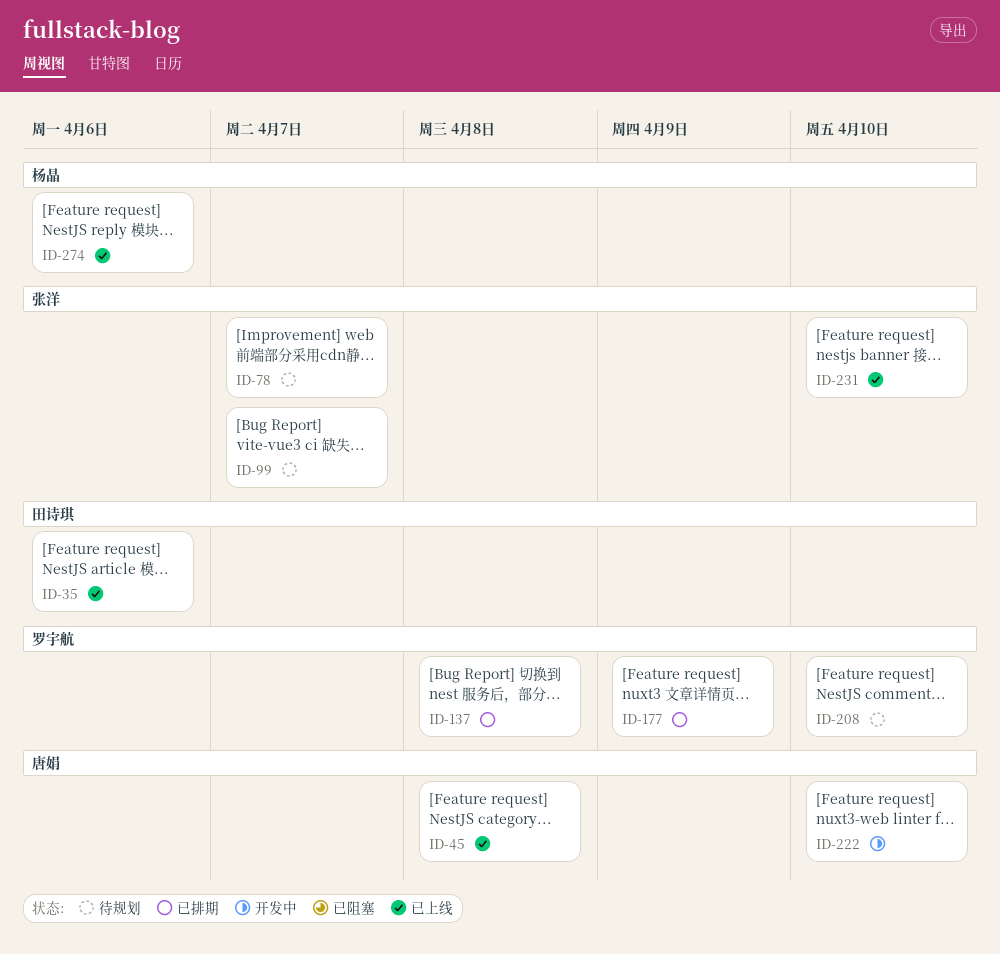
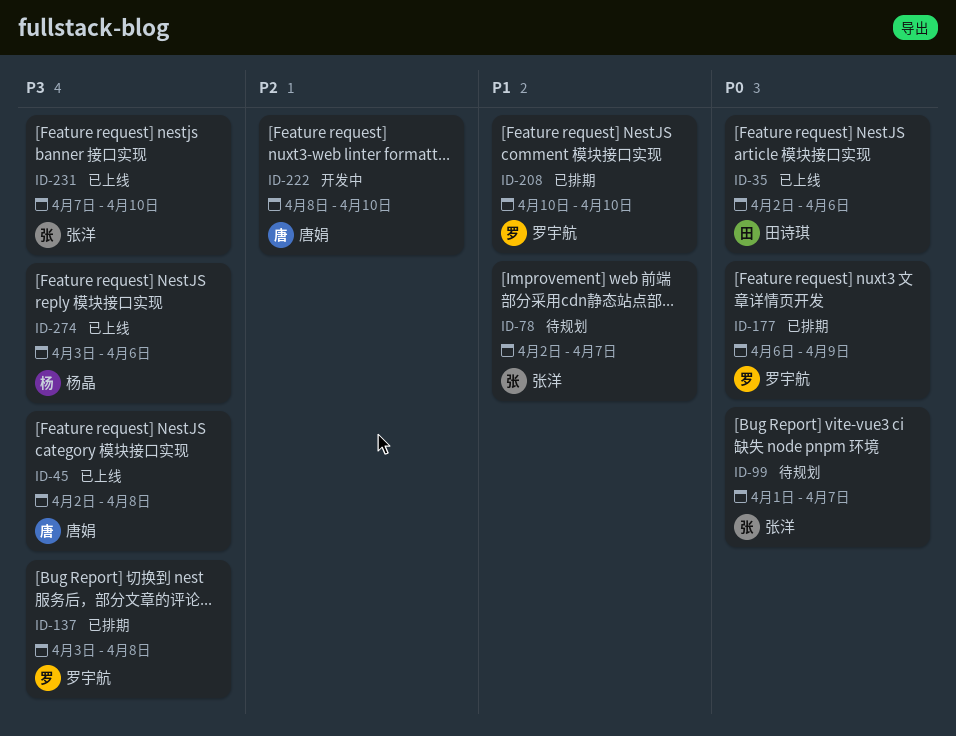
ID-208, status: 待规划 -> 已排期

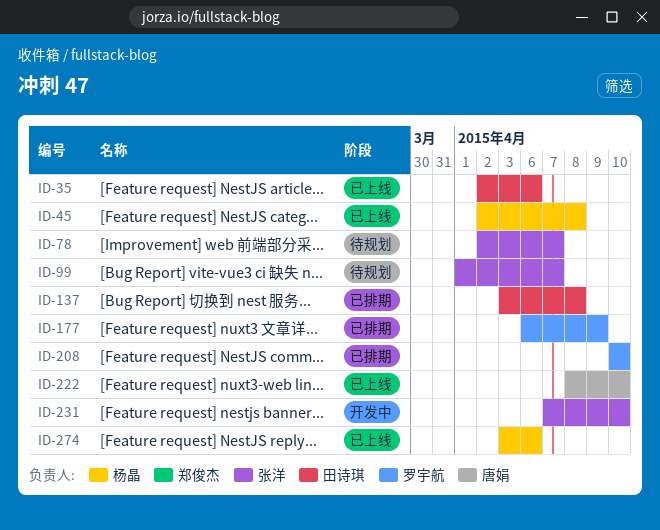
ID-45, owner: 唐娟 -> 杨晶
ID-137, owner: 罗宇航 -> 田诗琪
ID-222, status: 开发中 -> 已上线
ID-231, status: 已上线 -> 开发中

